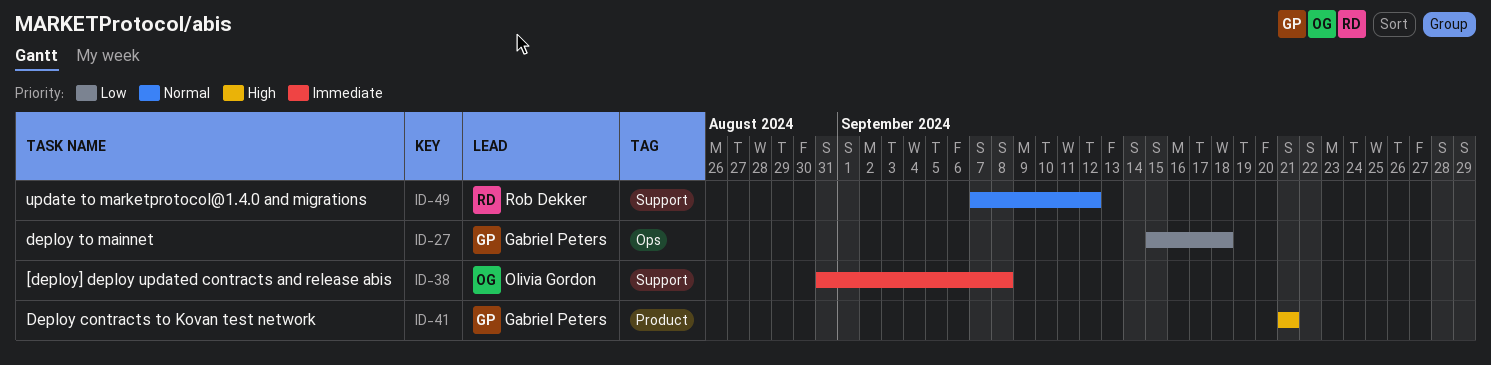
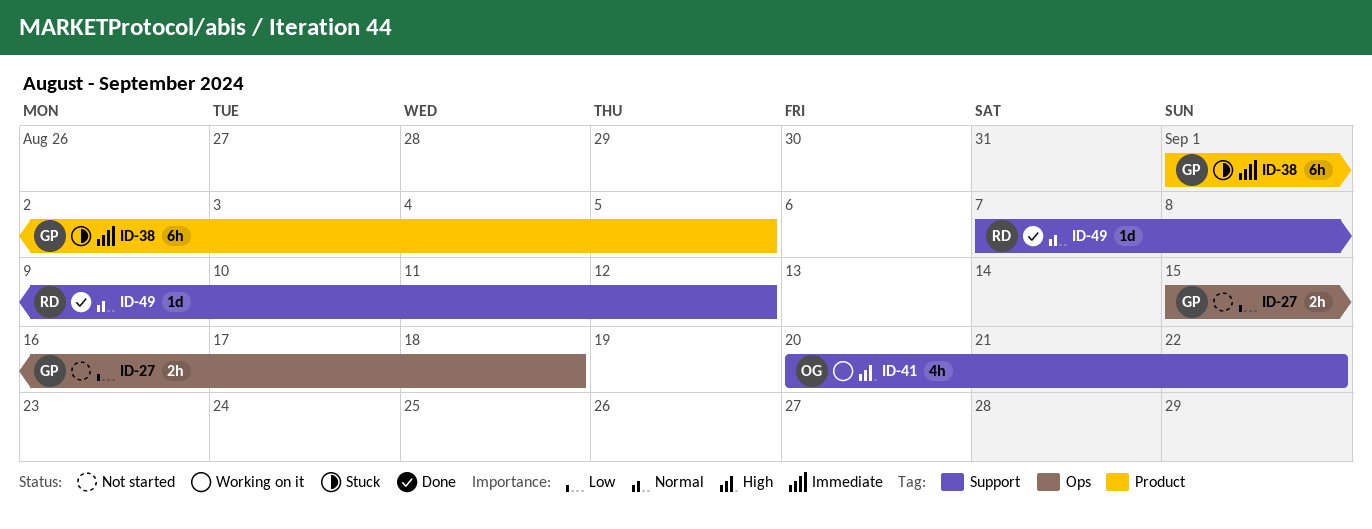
ID-38, owner: Olivia Gordon -> Gabriel Peters
ID-38, label: Support -> Product
ID-38, start: Aug 31 -> Sep 1
ID-38, due: Sep 8 -> Sep 5
ID-41, owner: Gabriel Peters -> Olivia Gordon
ID-41, label: Product -> Support
ID-41, start: Sep 21 -> Sep 20
ID-41, due: Sep 21 -> Sep 22

